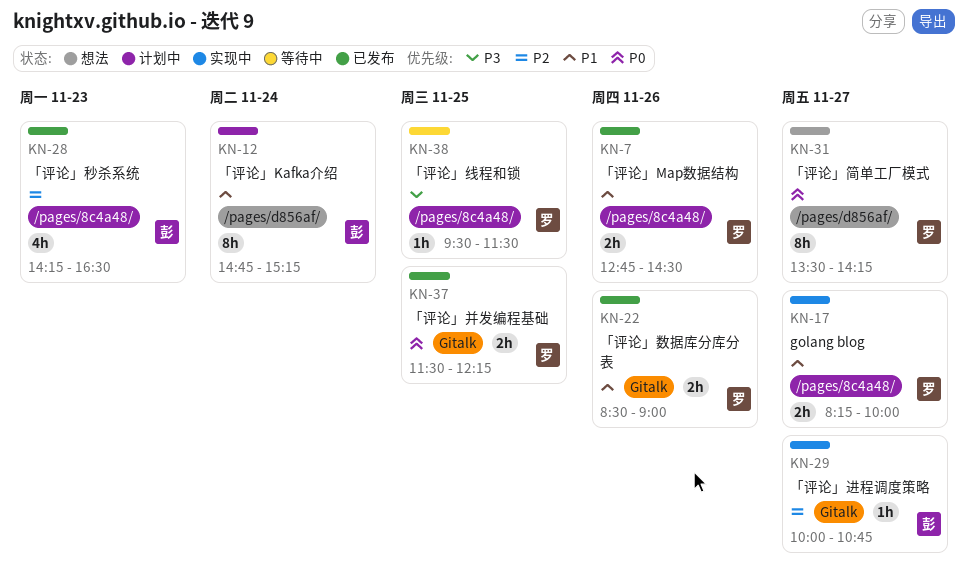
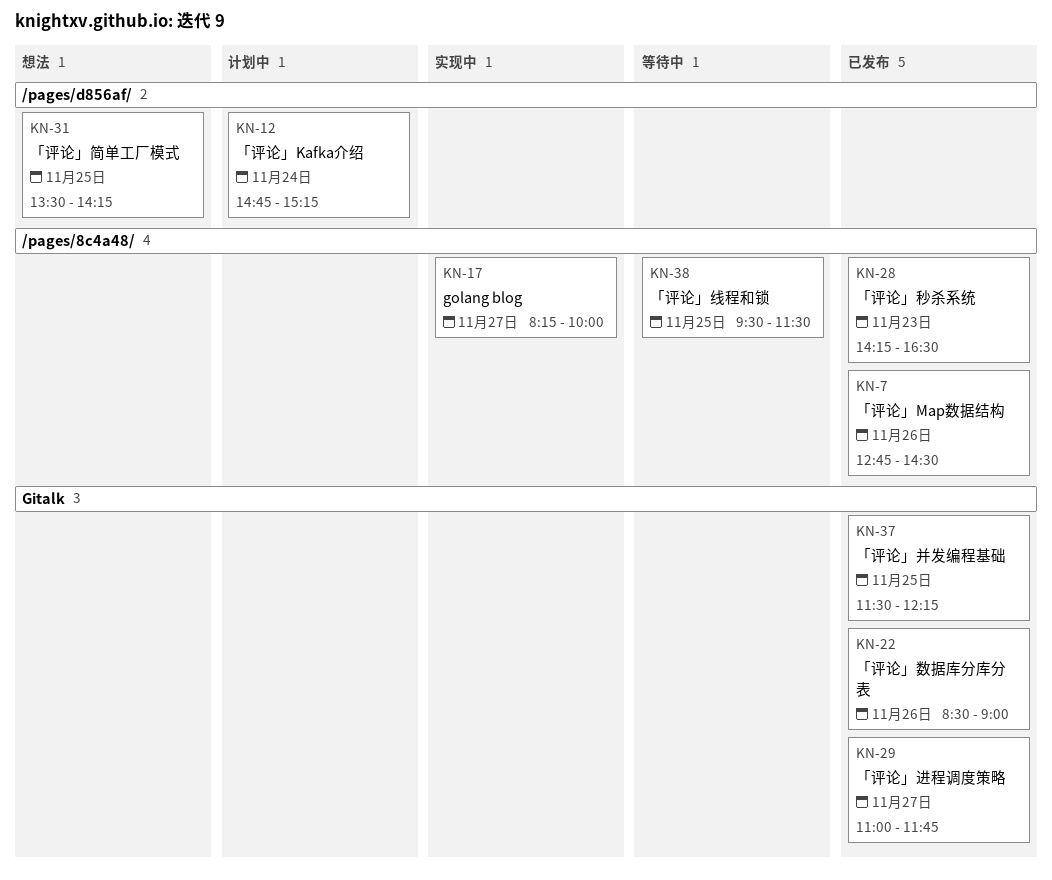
KN-29, status: 实现中 -> 已发布
KN-29, begins: 10:00 -> 11:00
KN-29, ends: 10:45 -> 11:45
KN-31, day: Nov 27 -> Nov 25

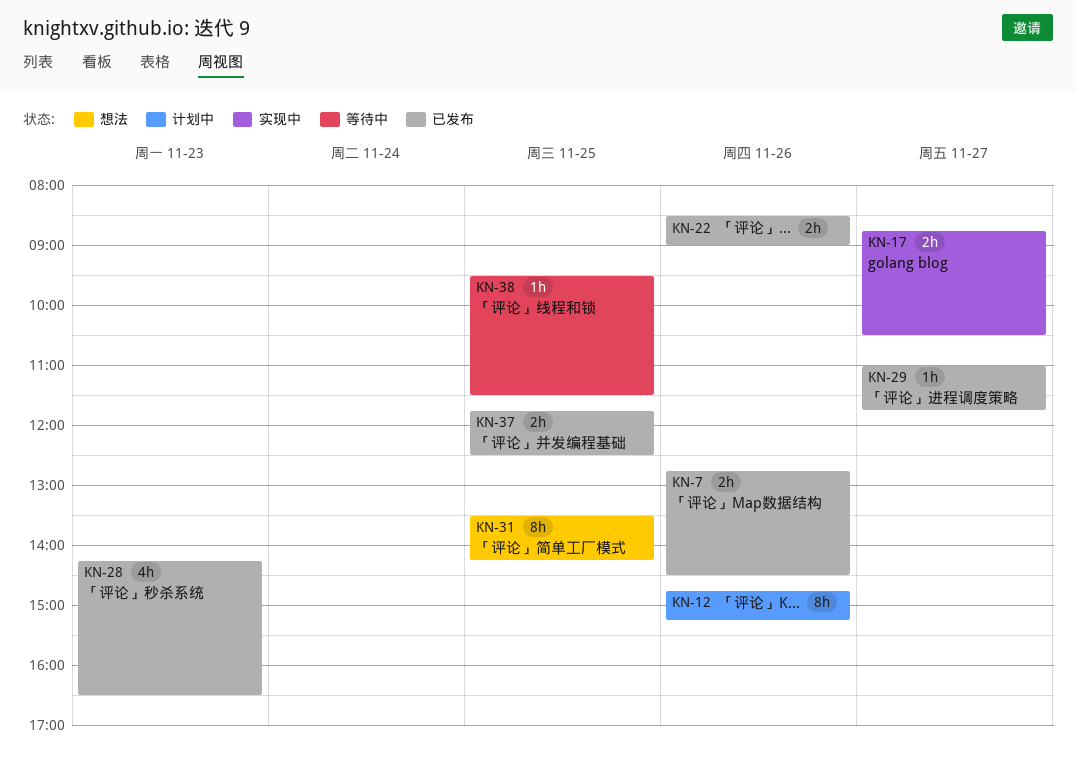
KN-12, day: Nov 24 -> Nov 26
KN-17, begins: 08:15 -> 08:45
KN-17, ends: 10:00 -> 10:30
KN-37, begins: 11:30 -> 11:45
KN-37, ends: 12:15 -> 12:30

